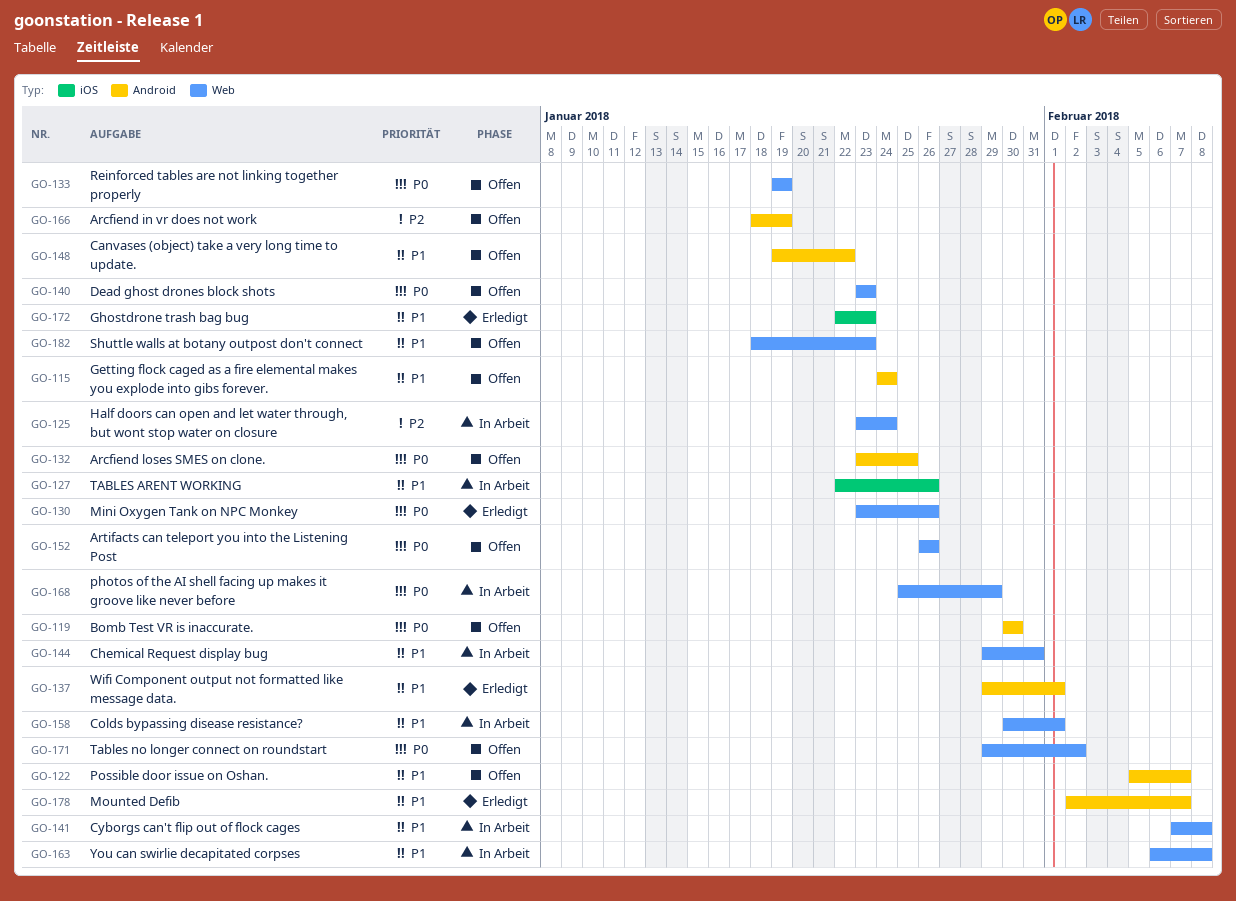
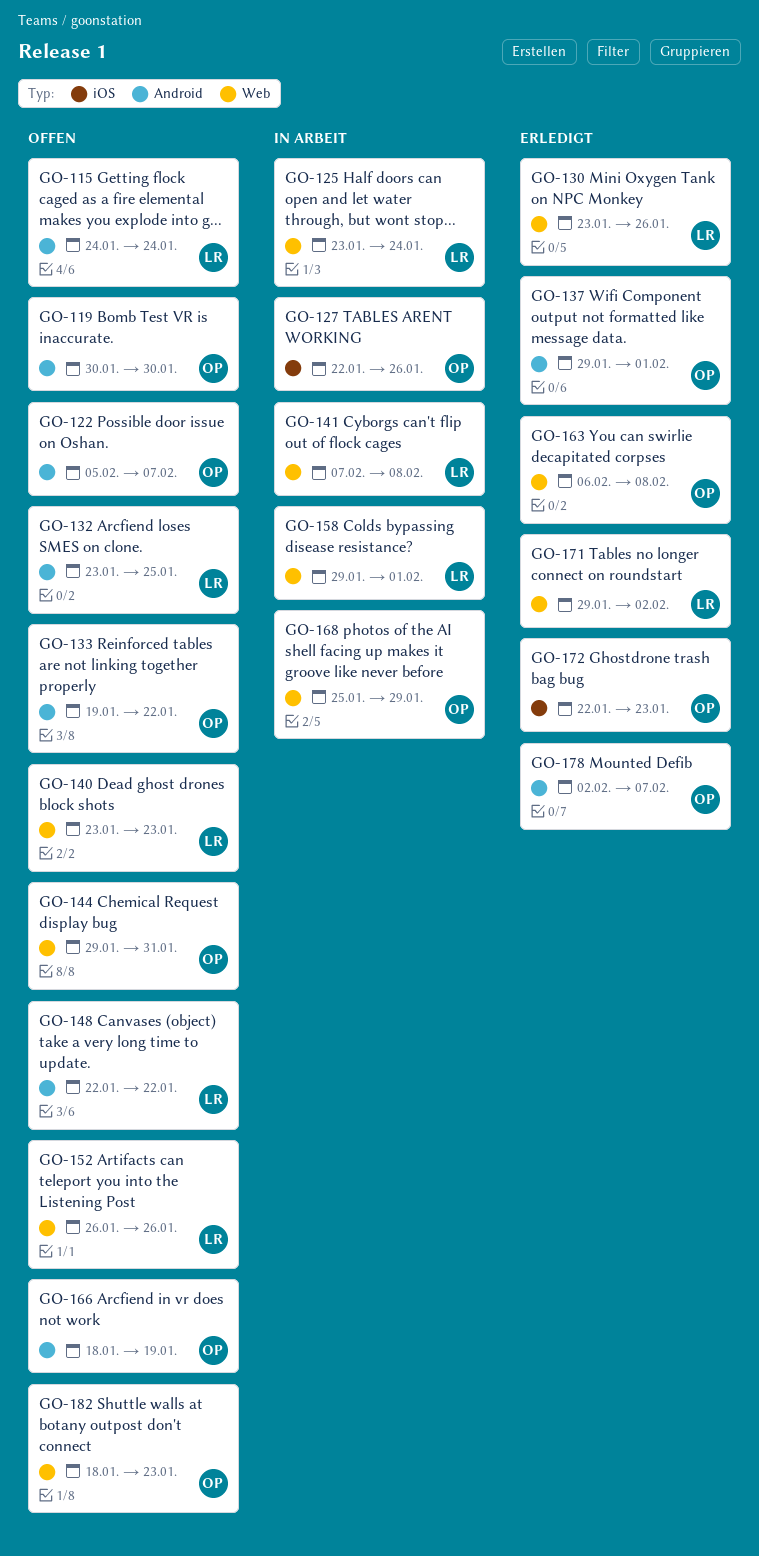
GO-133, label: Web -> Android
GO-133, due: Jan 19 -> Jan 22
GO-144, status: In Arbeit -> Offen
GO-148, start: Jan 19 -> Jan 22
GO-158, start: Jan 30 -> Jan 29
GO-163, status: In Arbeit -> Erledigt
GO-171, status: Offen -> Erledigt

